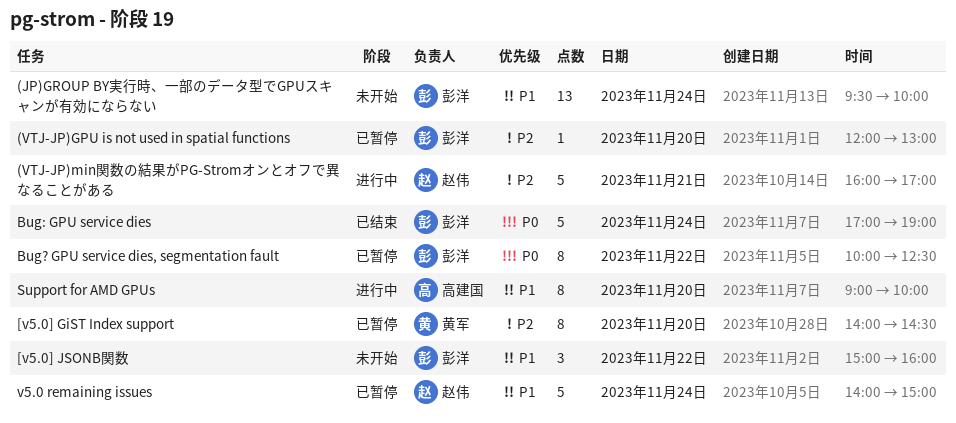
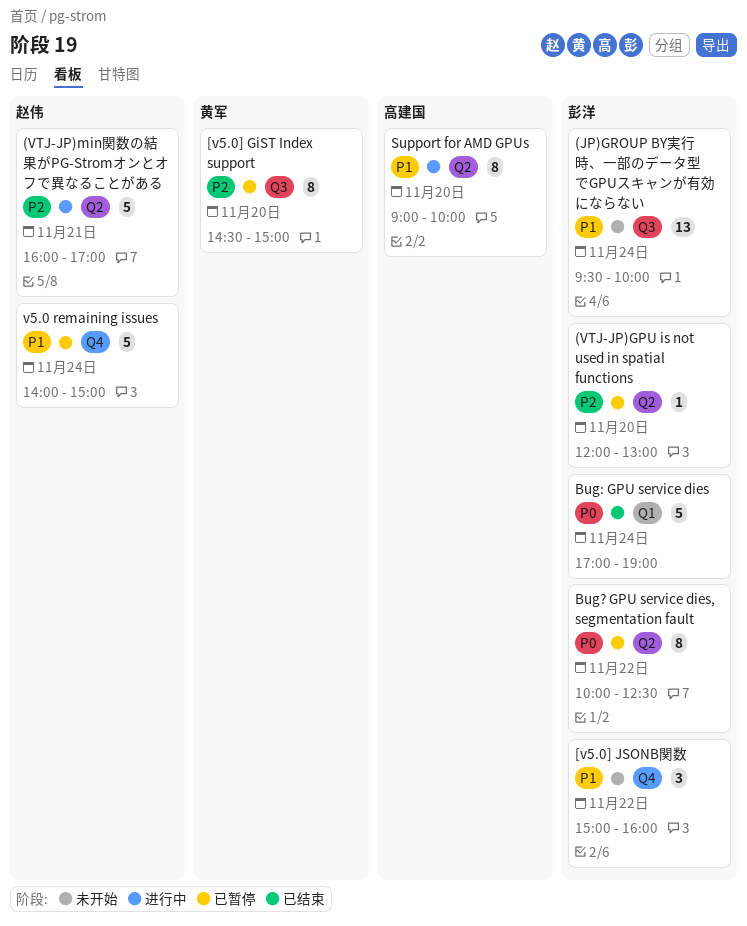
[v5.0] GiST Index support, begins: 14:00 -> 14:30
[v5.0] GiST Index support, ends: 14:30 -> 15:00

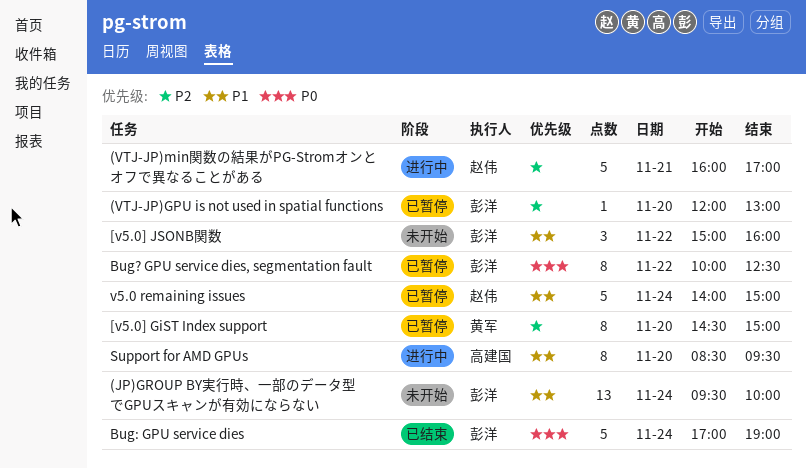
Support for AMD GPUs, begins: 09:00 -> 08:30
Support for AMD GPUs, ends: 10:00 -> 09:30

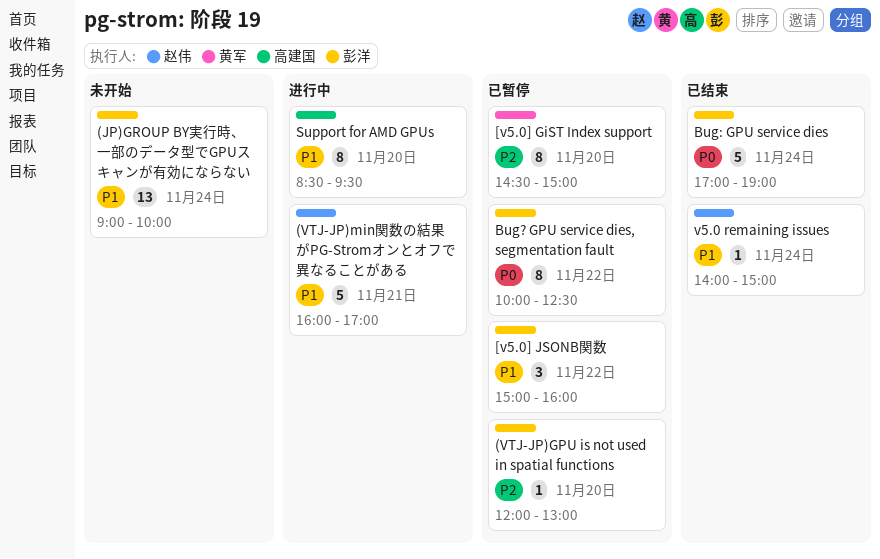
(JP)GROUP BY実行時、一部のデータ型でGPUスキャンが有効にならない, begins: 09:30 -> 09:00
(VTJ-JP)min関数の結果がPG-Stromオンとオフで異なることがある, priority: P2 -> P1
[v5.0] JSONB関数, status: 未开始 -> 已暂停
v5.0 remaining issues, status: 已暂停 -> 已结束
v5.0 remaining issues, estimate: 5 -> 1

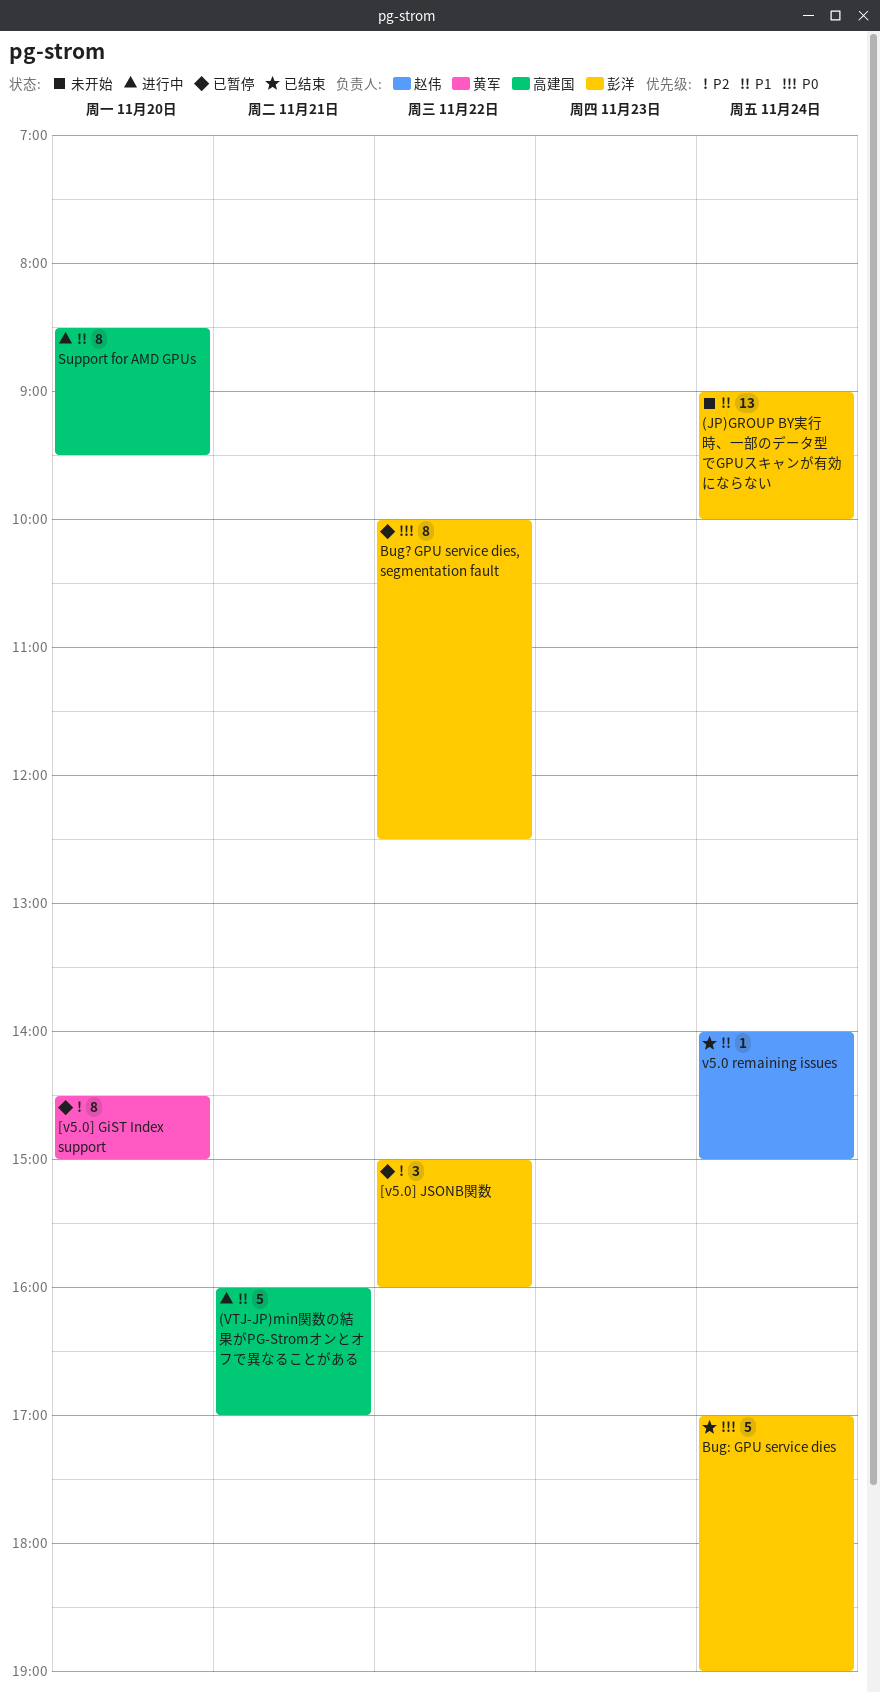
(VTJ-JP)GPU is not used in spatial functions: present -> none
(VTJ-JP)min関数の結果がPG-Stromオンとオフで異なることがある, owner: 赵伟 -> 高建国
[v5.0] JSONB関数, priority: P1 -> P2

